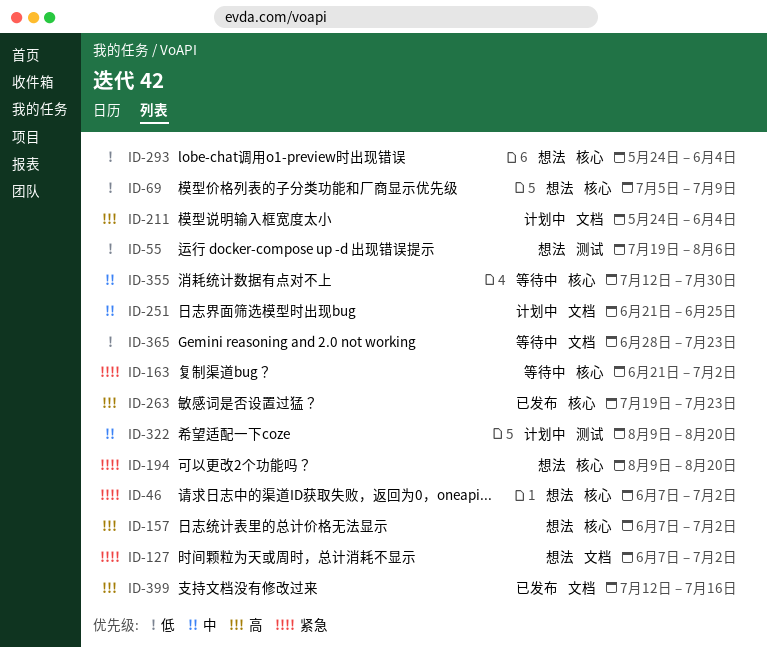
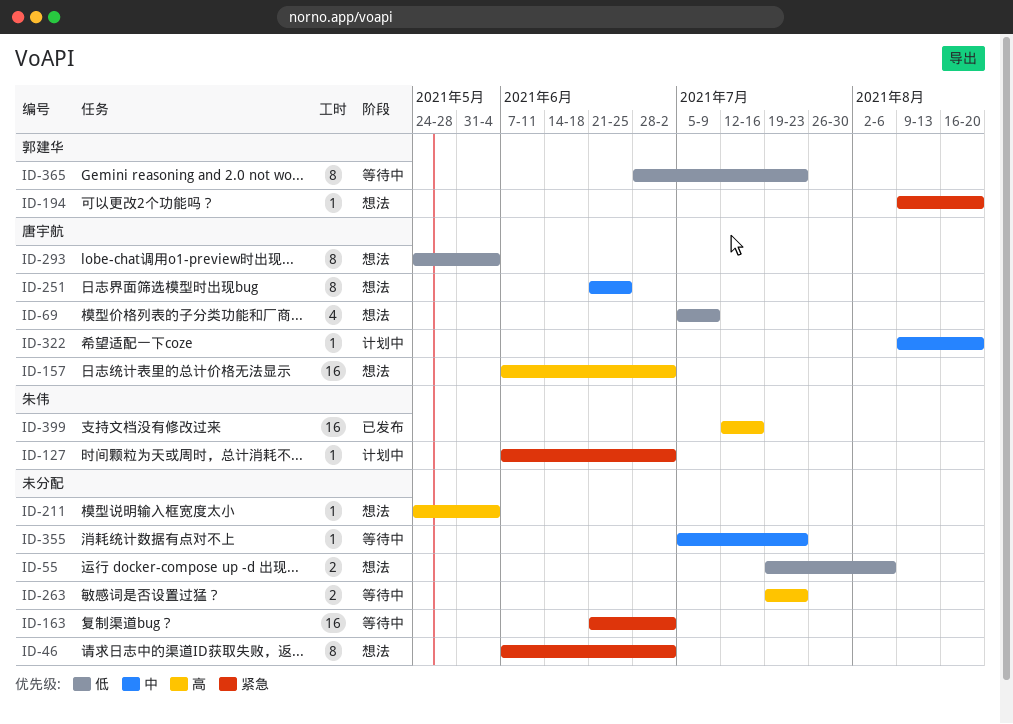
ID-127, status: 想法 -> 计划中
ID-211, status: 计划中 -> 想法
ID-251, status: 计划中 -> 想法
ID-263, status: 已发布 -> 等待中
ID-355, start: Jul 12 -> Jul 5
ID-355, due: Jul 30 -> Jul 23

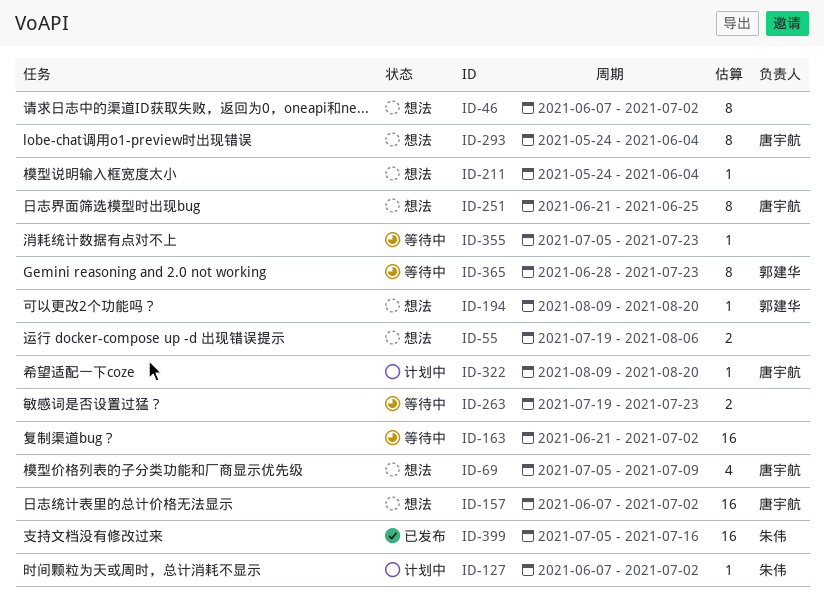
ID-399, start: Jul 12 -> Jul 5

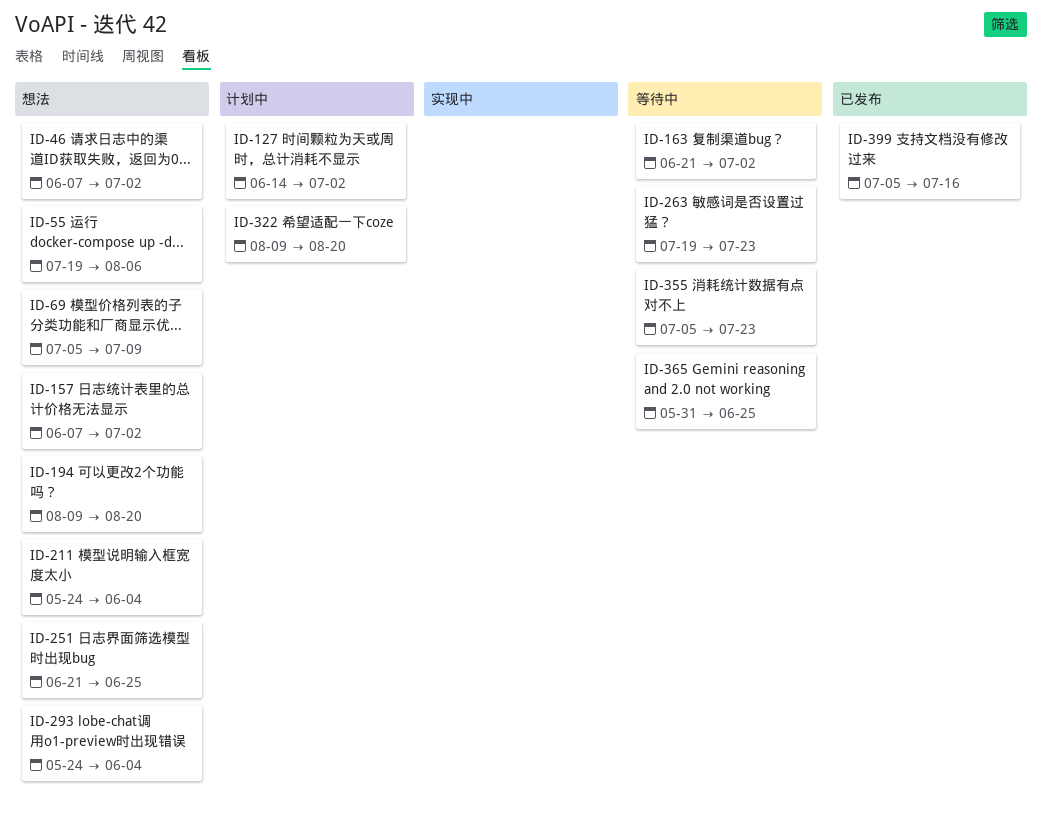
ID-127, start: Jun 7 -> Jun 14
ID-365, start: Jun 28 -> May 31
ID-365, due: Jul 23 -> Jun 25

